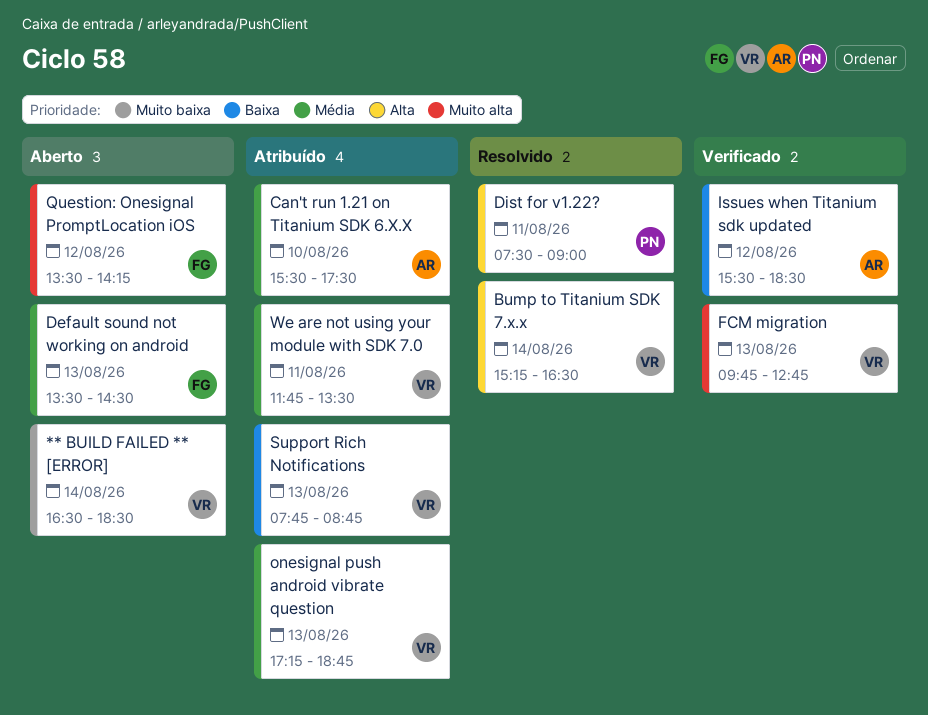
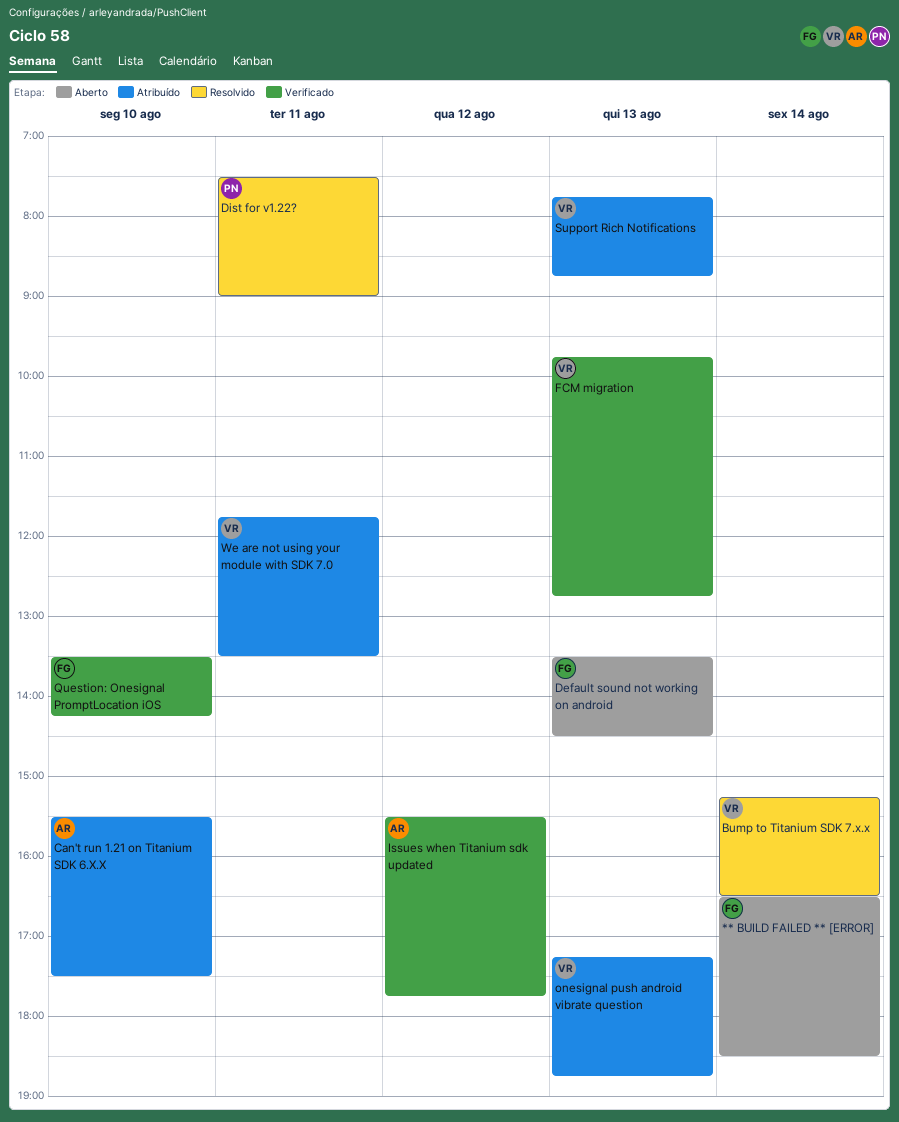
** BUILD FAILED ** [ERROR], owner: VR -> FG
Issues when Titanium sdk updated, ends: 18:30 -> 17:45
Question: Onesignal PromptLocation iOS, status: Aberto -> Verificado
Question: Onesignal PromptLocation iOS, day: Aug 12 -> Aug 10

